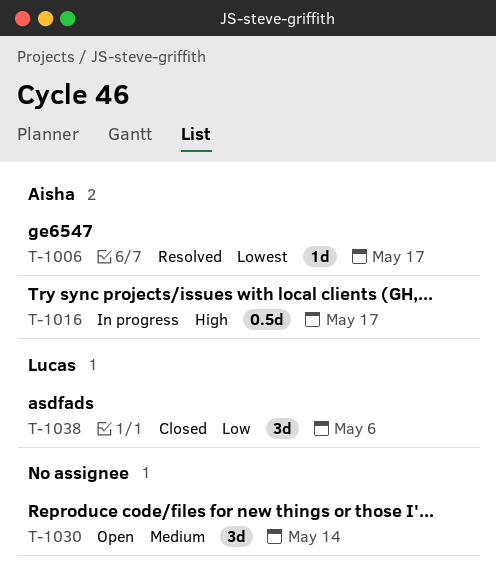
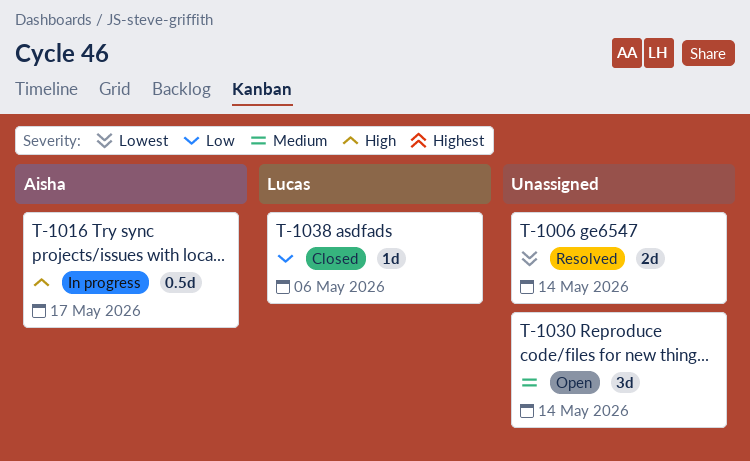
T-1006, owner: Aisha -> none
T-1006, estimate: 1d -> 2d
T-1006, due: May 17 -> May 14
T-1038, estimate: 3d -> 1d

